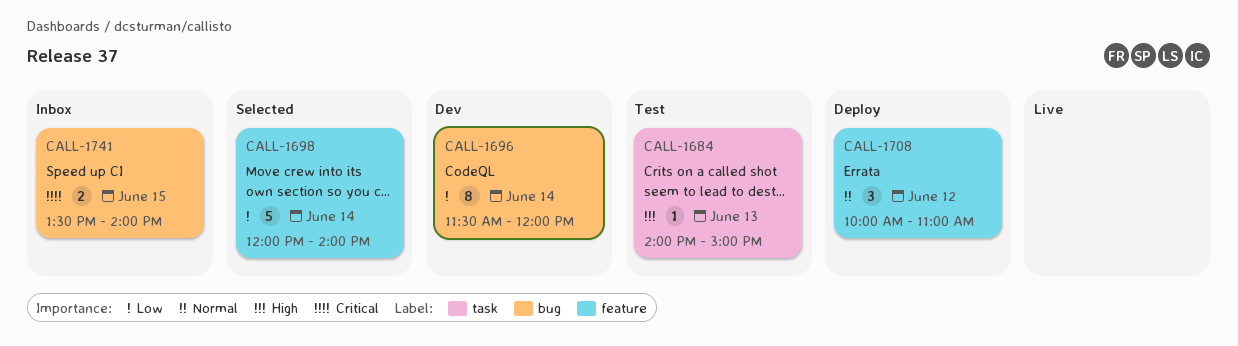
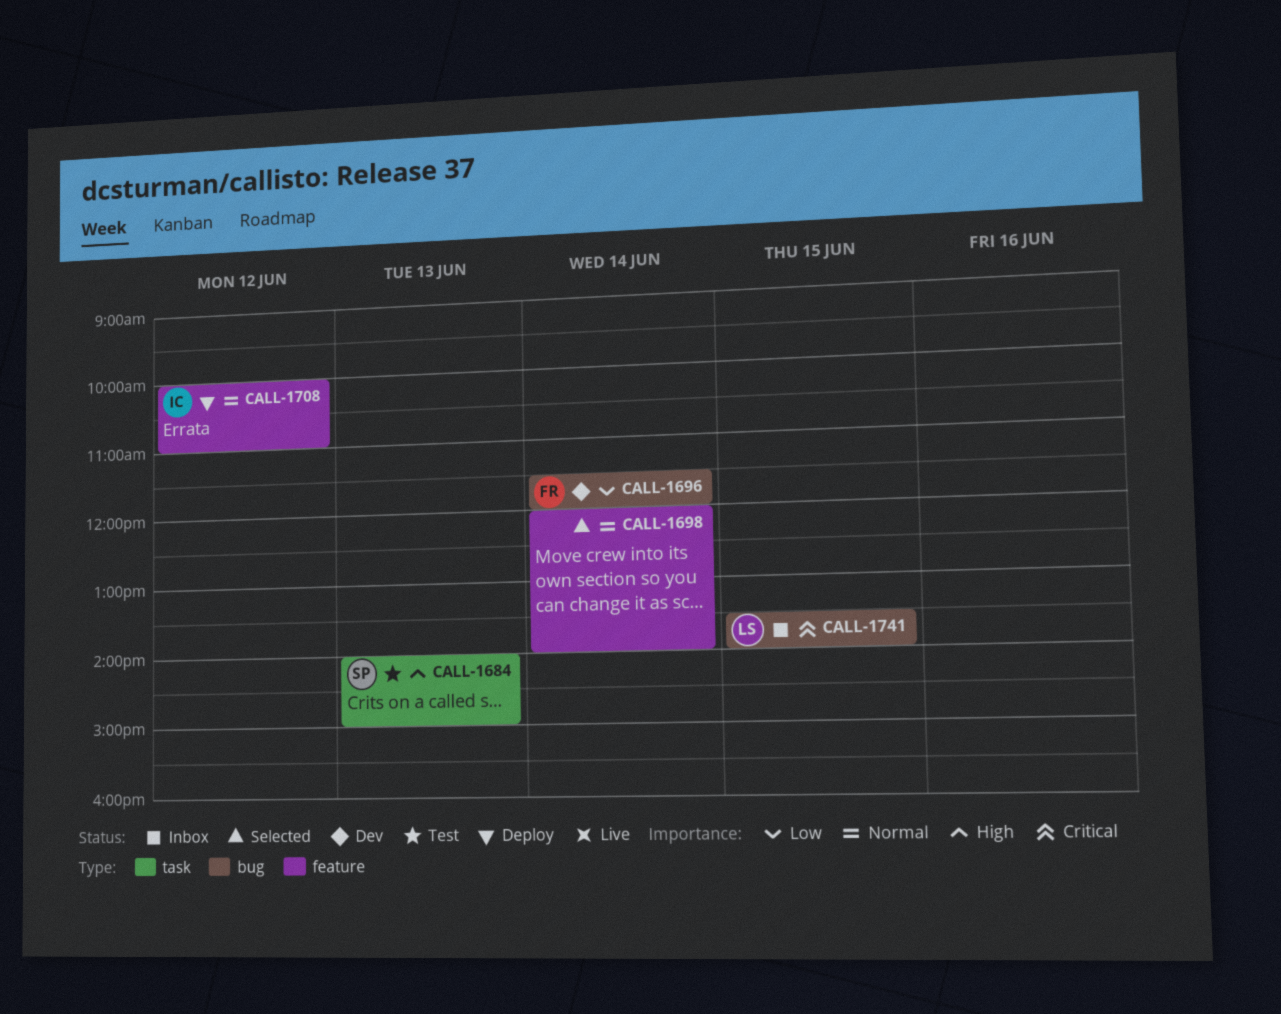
CALL-1698, priority: Low -> Normal

